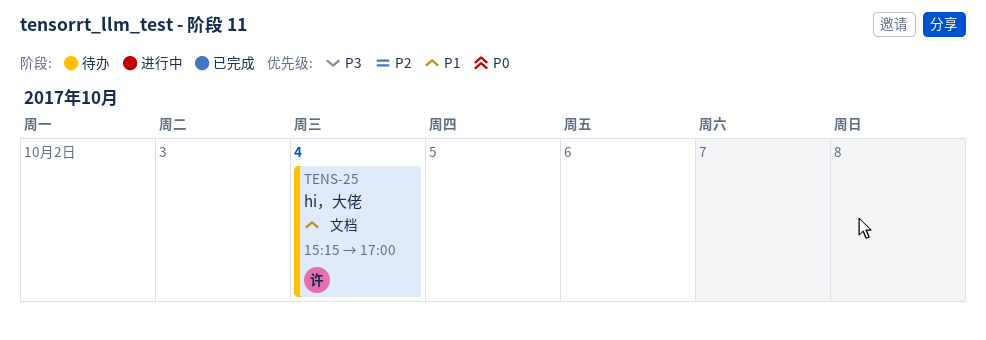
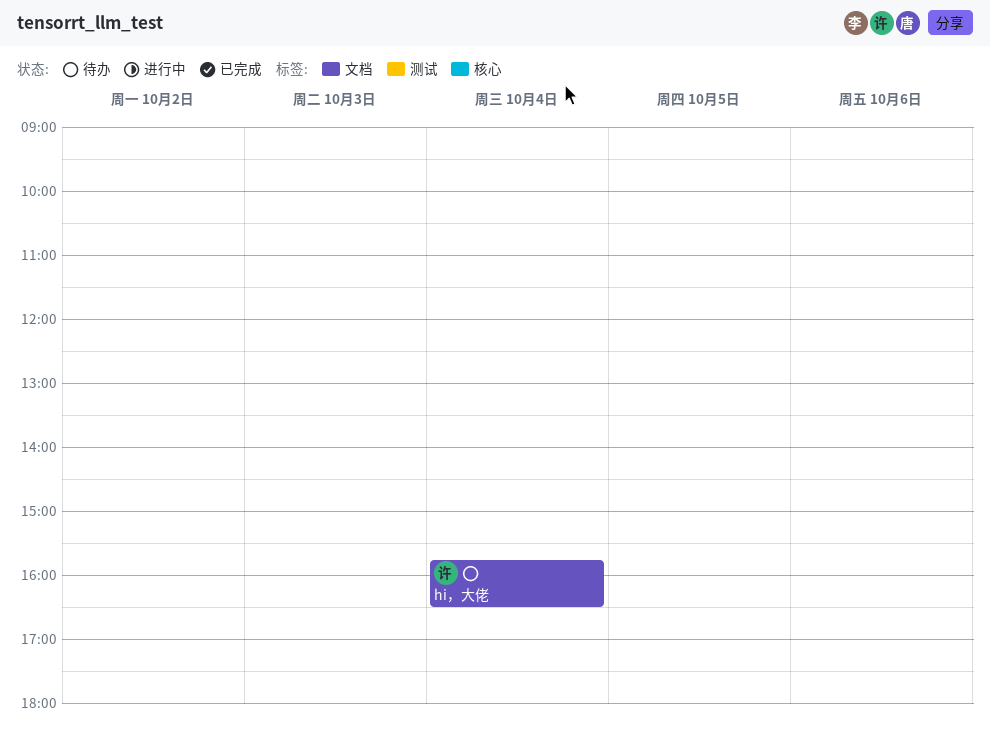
hi，大佬, begins: 15:15 -> 15:45
hi，大佬, ends: 17:00 -> 16:30

